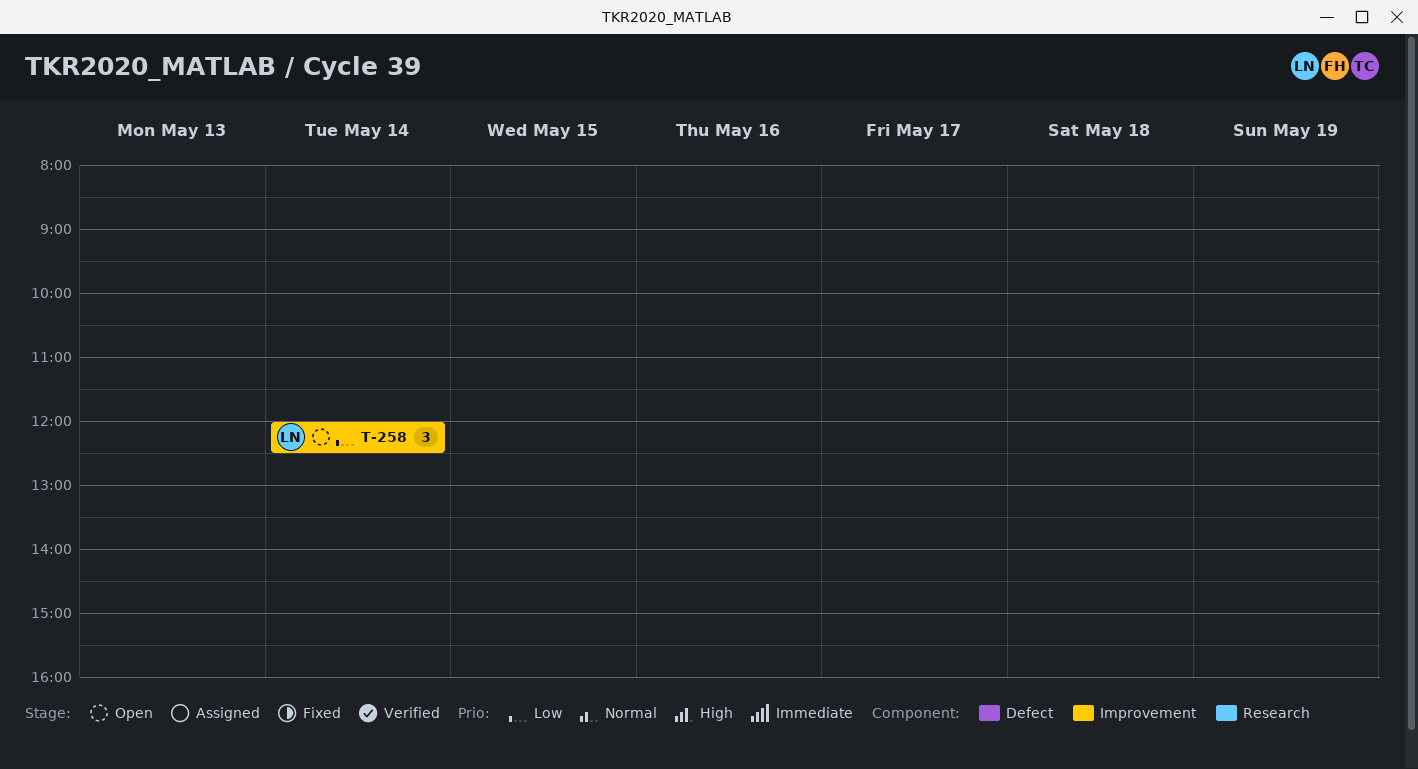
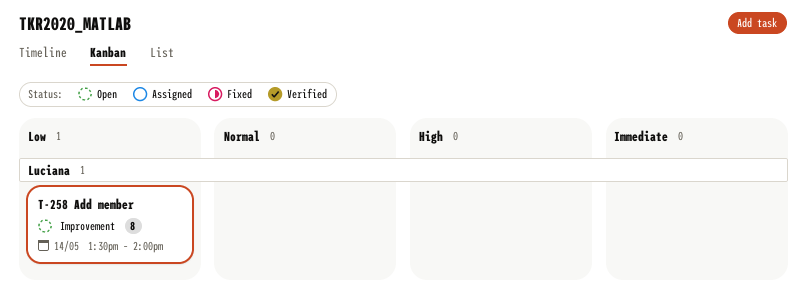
T-258, estimate: 3 -> 8
T-258, begins: 12:00 -> 13:30
T-258, ends: 12:30 -> 14:00

